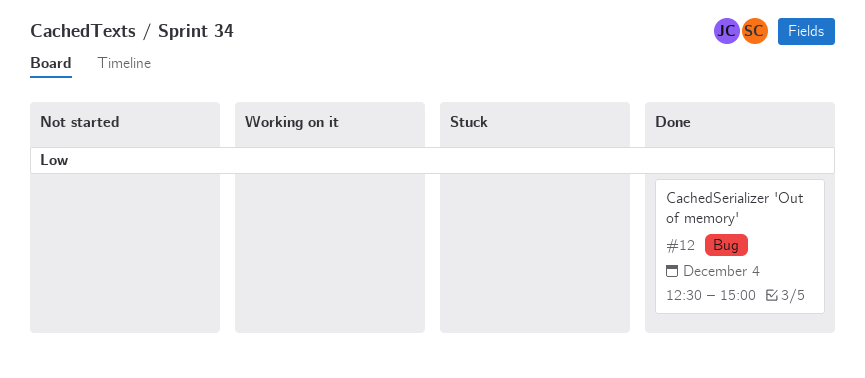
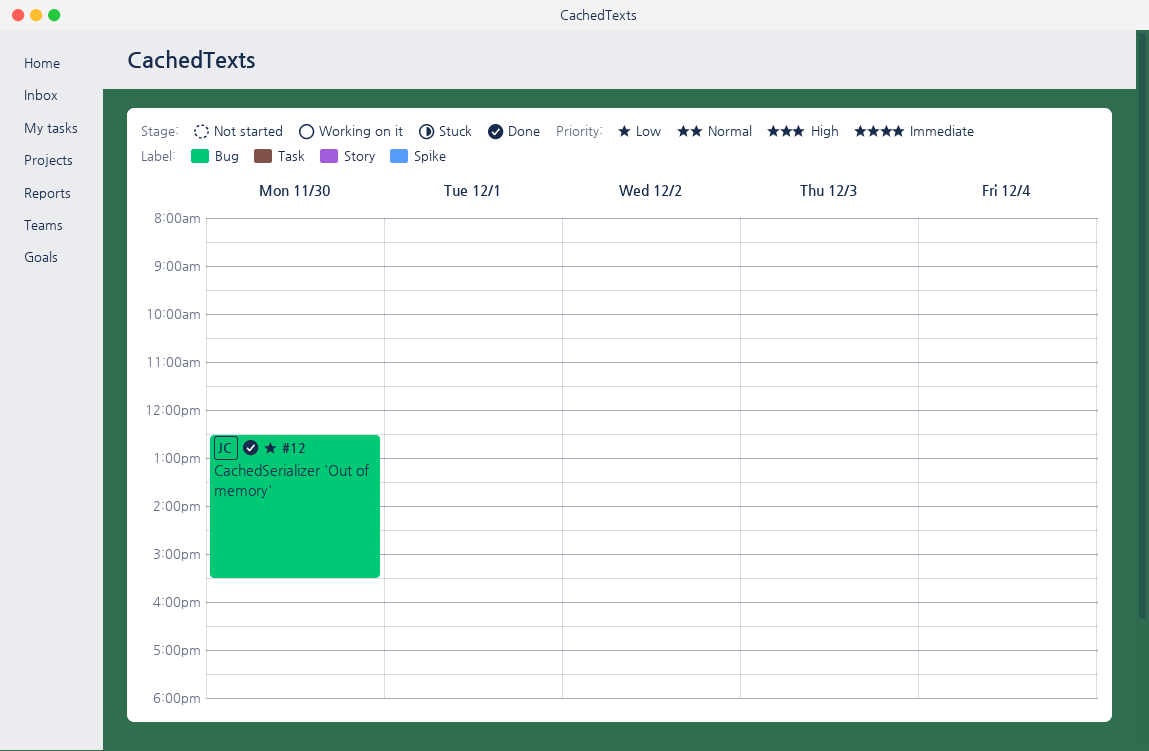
#12, day: Dec 4 -> Nov 30
#12, ends: 15:00 -> 15:30

